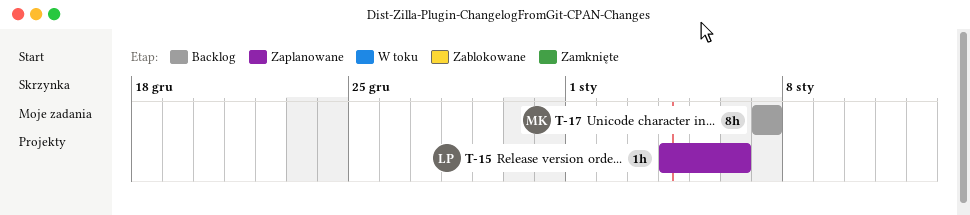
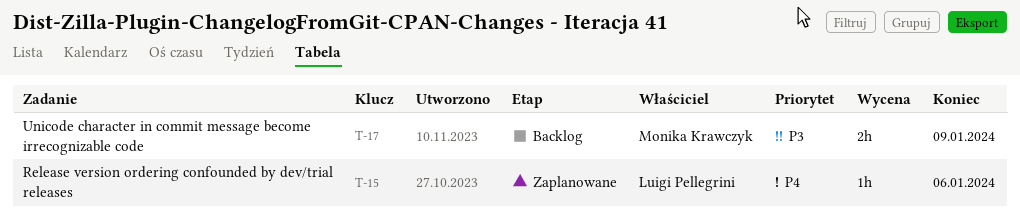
T-17, estimate: 8h -> 2h
T-17, due: Jan 7 -> Jan 9

